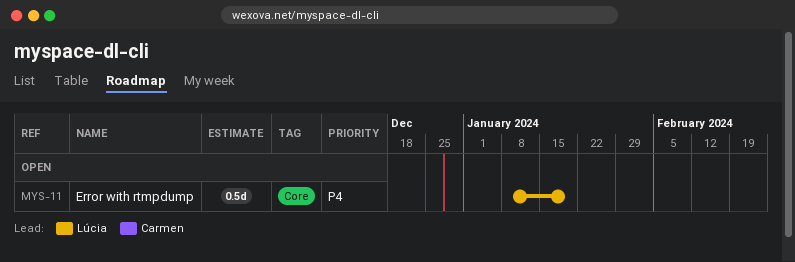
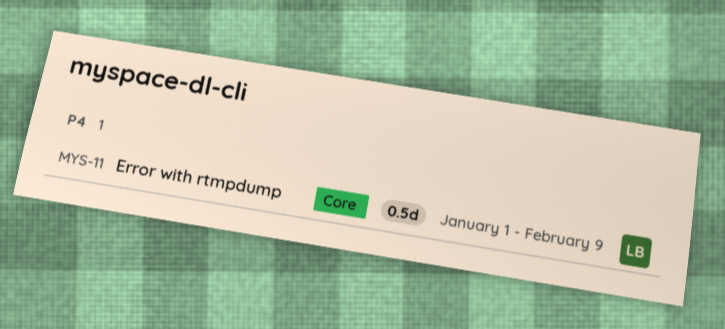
MYS-11, start: Jan 8 -> Jan 1
MYS-11, due: Jan 19 -> Feb 9

